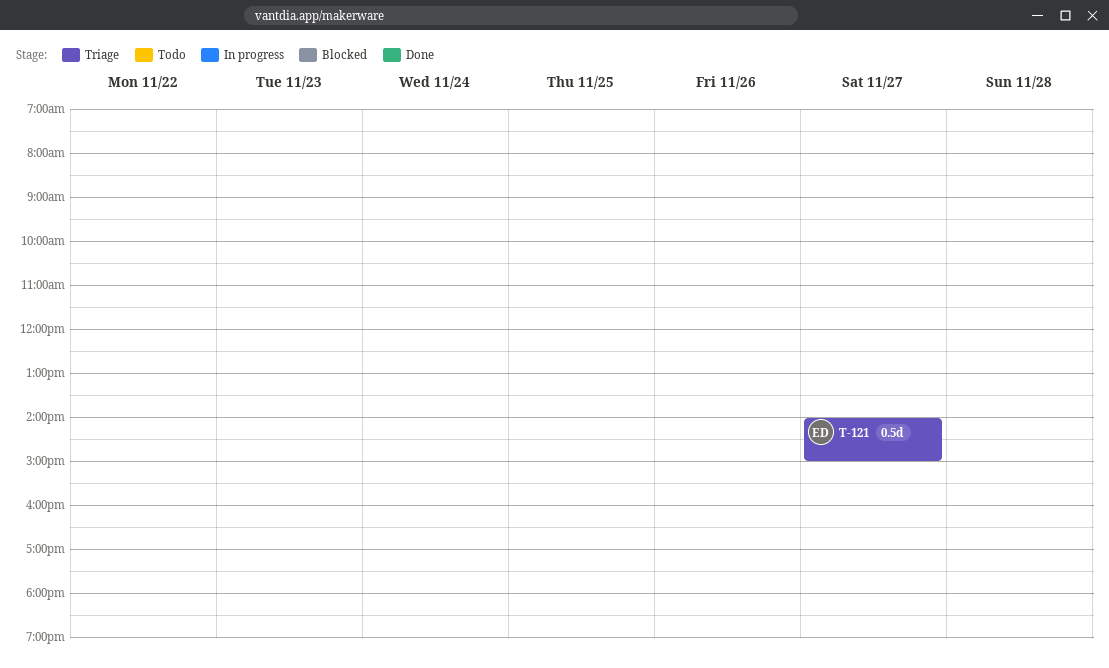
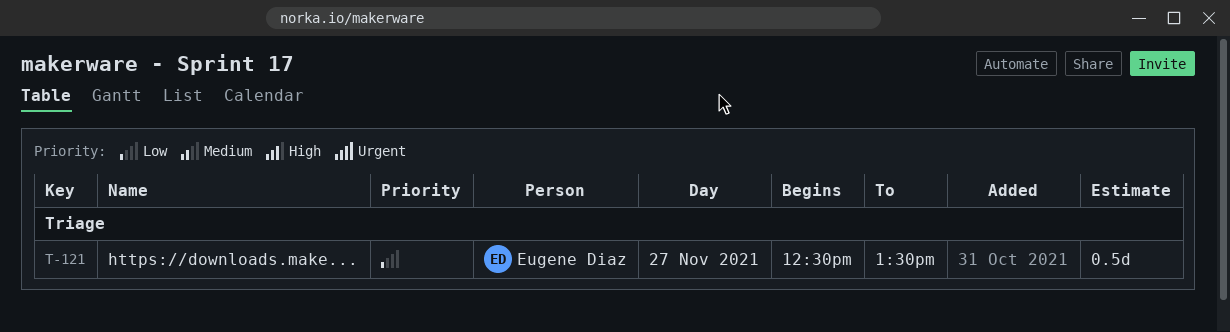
T-121, begins: 14:00 -> 12:30
T-121, ends: 15:00 -> 13:30

